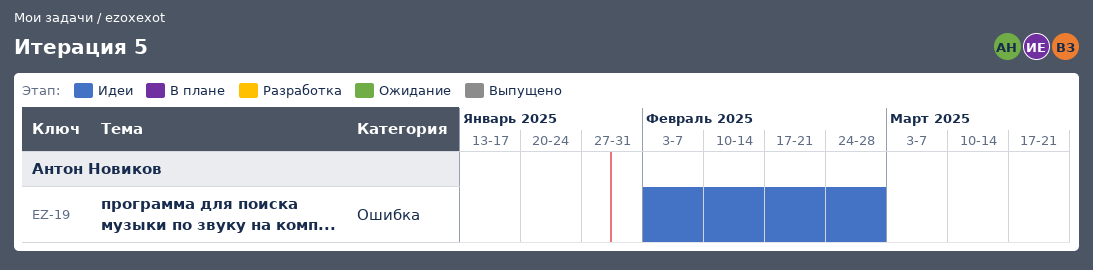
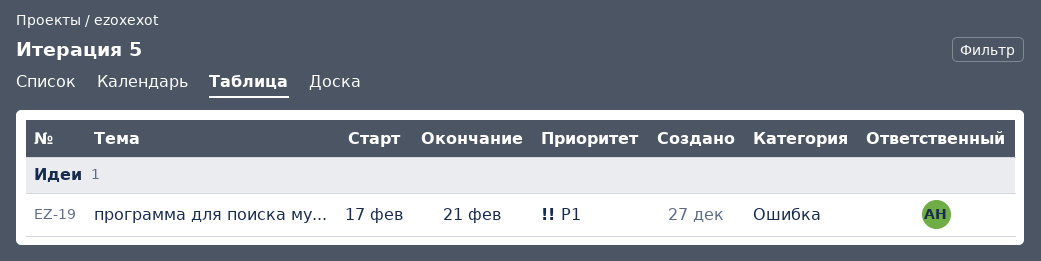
EZ-19, start: Feb 3 -> Feb 17
EZ-19, due: Feb 28 -> Feb 21

